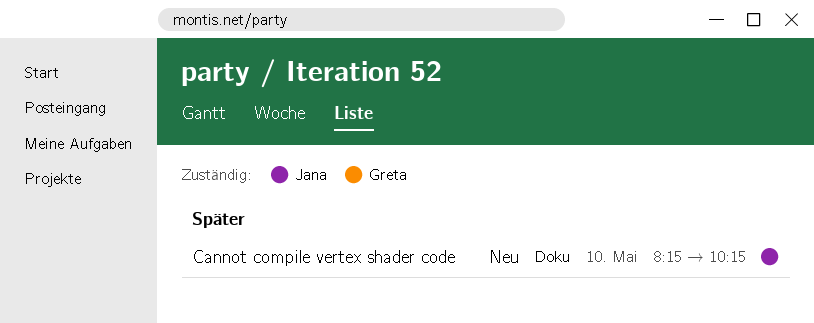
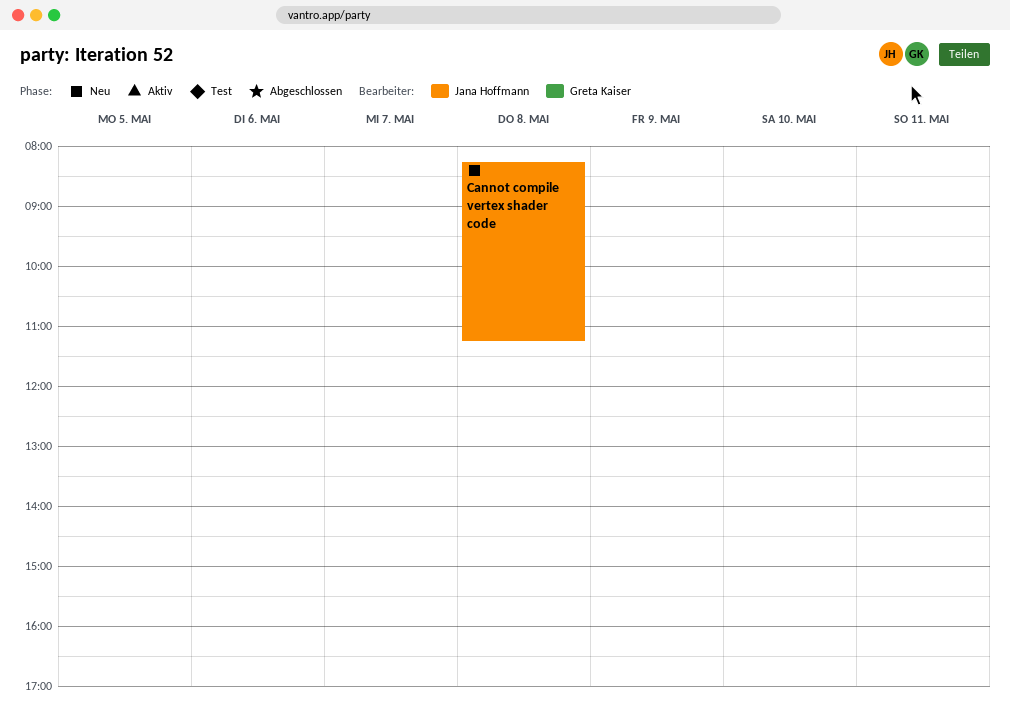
Cannot compile vertex shader code, day: May 10 -> May 8
Cannot compile vertex shader code, ends: 10:15 -> 11:15

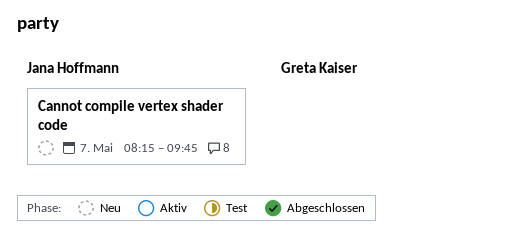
Cannot compile vertex shader code, day: May 8 -> May 7
Cannot compile vertex shader code, ends: 11:15 -> 09:45

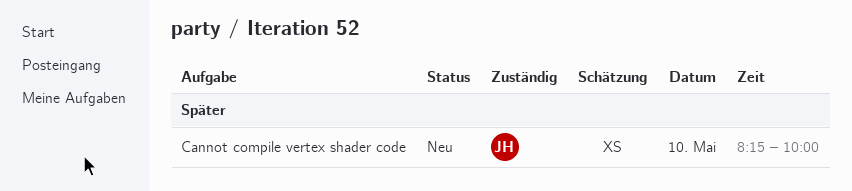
Cannot compile vertex shader code, day: May 7 -> May 10
Cannot compile vertex shader code, ends: 09:45 -> 10:00

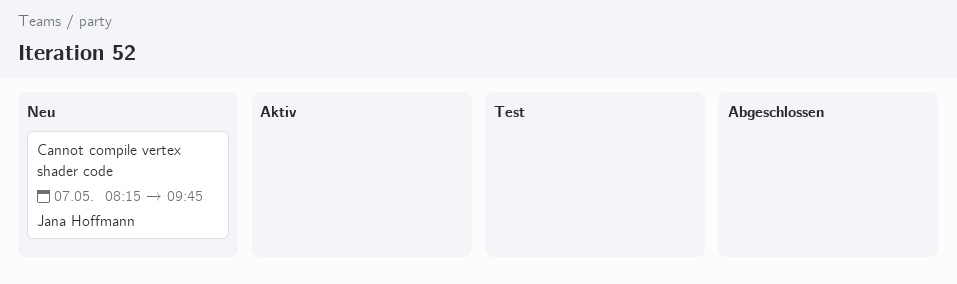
Cannot compile vertex shader code, day: May 10 -> May 7
Cannot compile vertex shader code, ends: 10:00 -> 09:45

